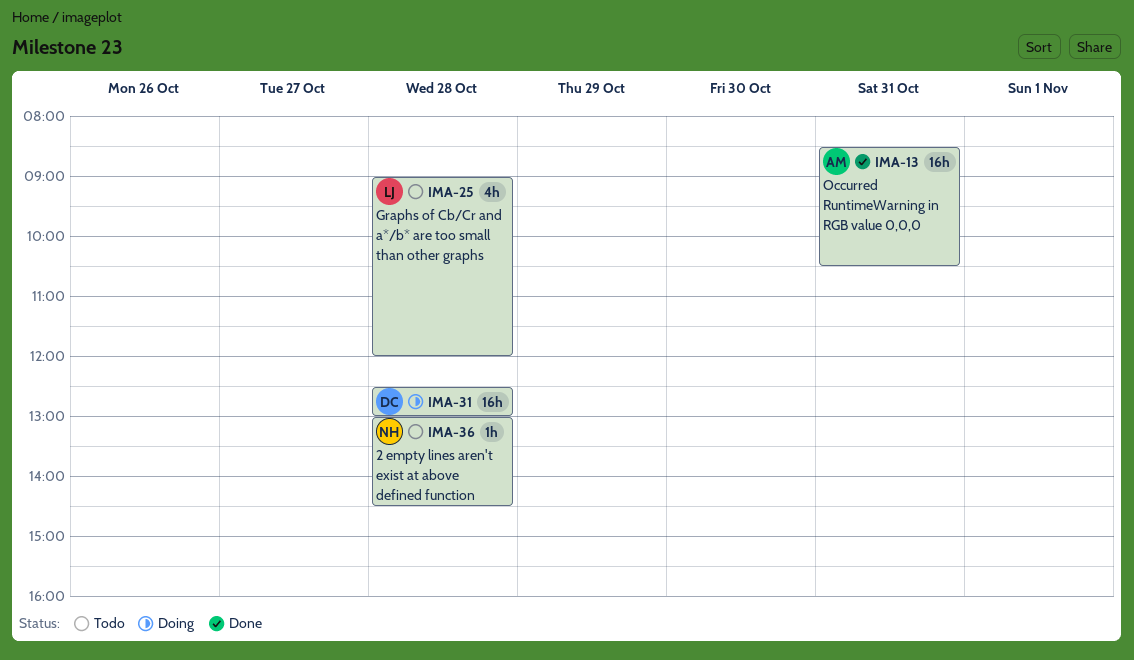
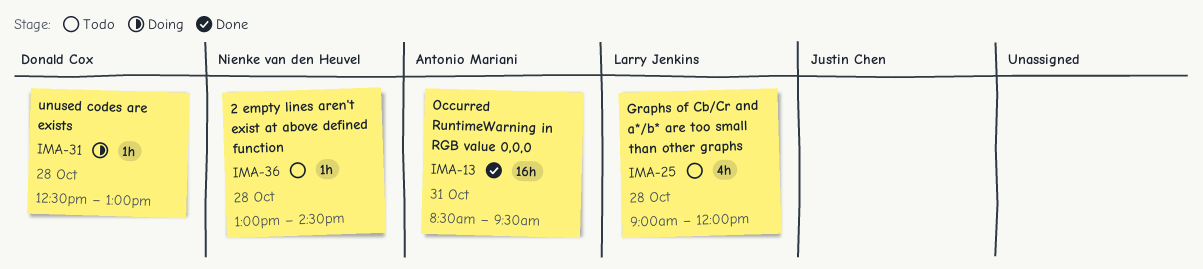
IMA-13, ends: 10:30 -> 09:30
IMA-31, estimate: 16h -> 1h

